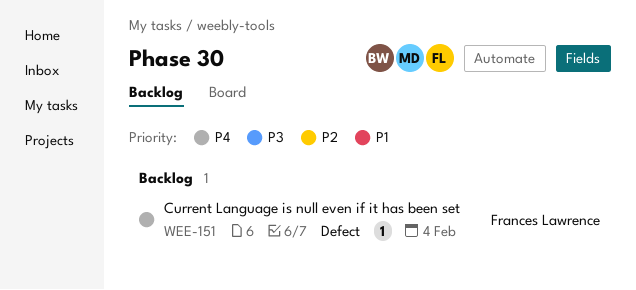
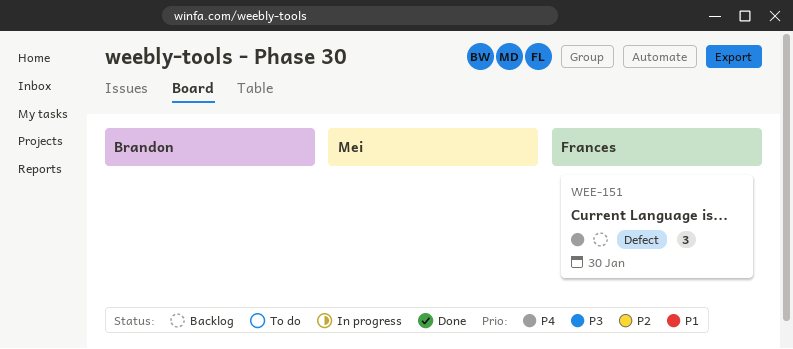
WEE-151, estimate: 1 -> 3
WEE-151, due: Feb 4 -> Jan 30

